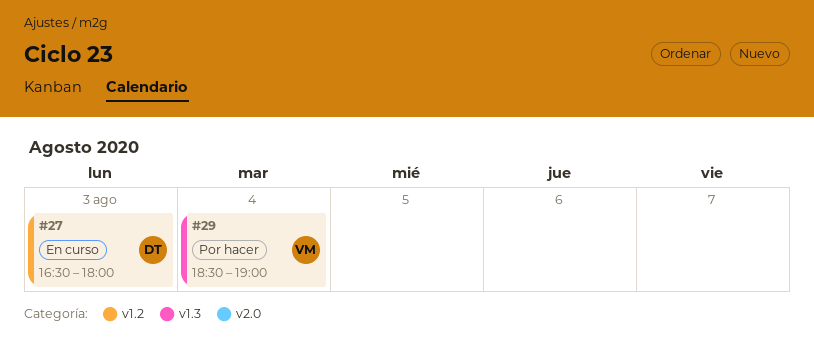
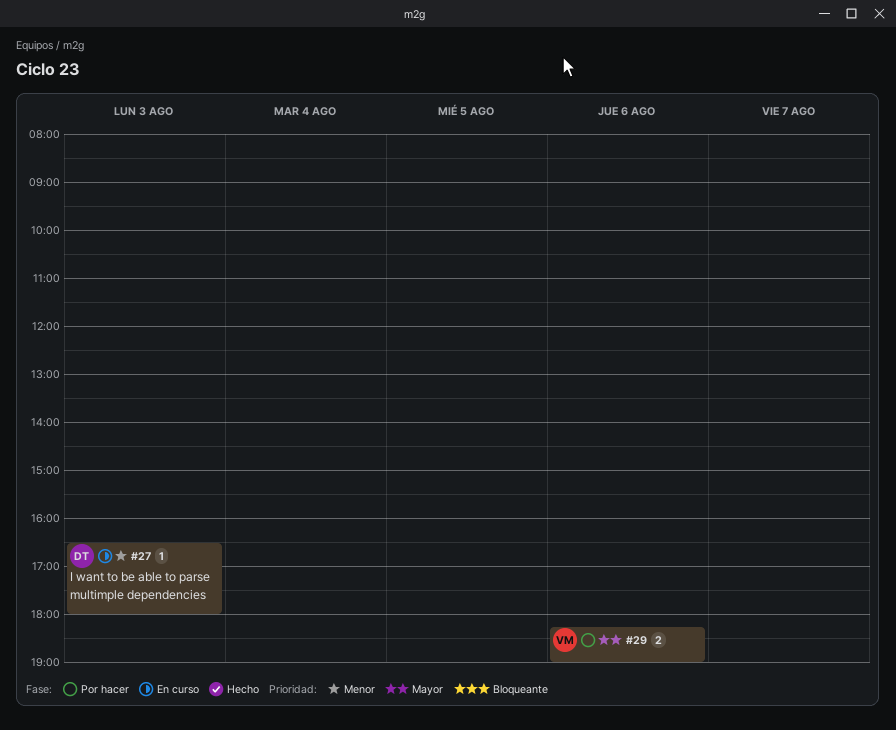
#29, day: Aug 4 -> Aug 6
#29, begins: 18:30 -> 18:15

